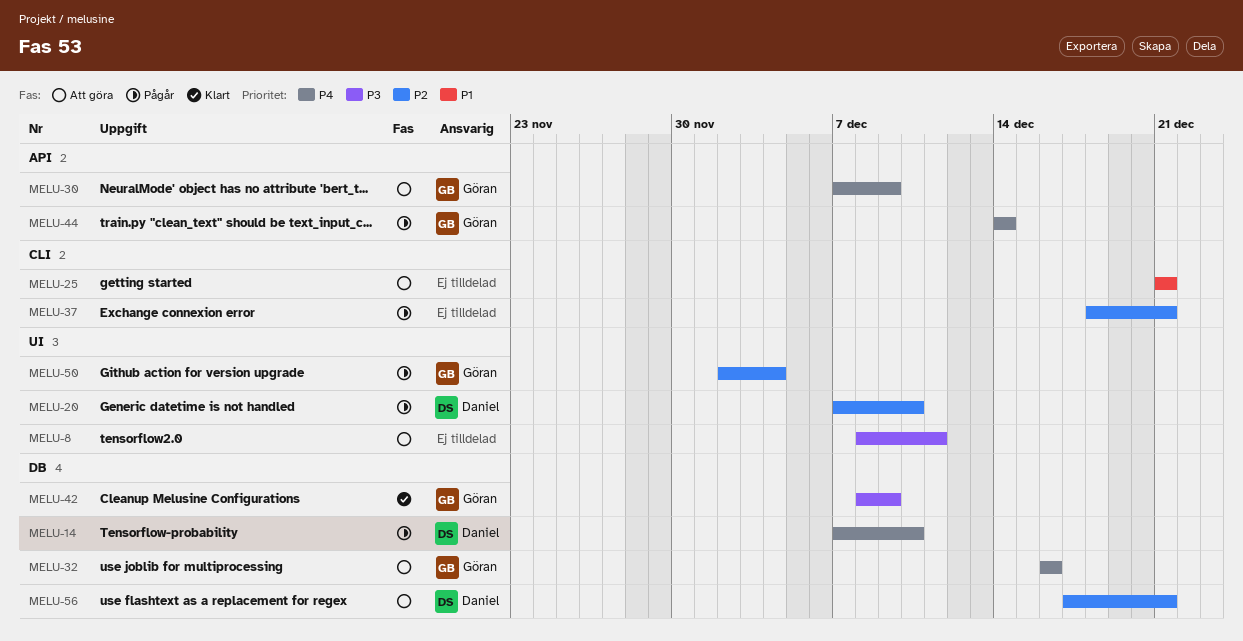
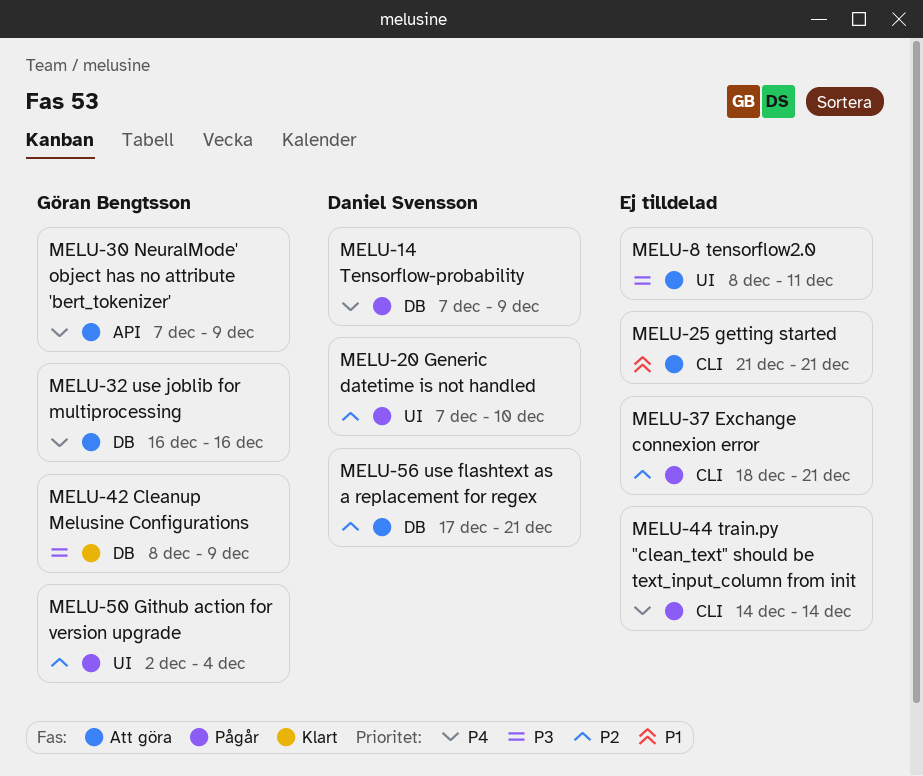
MELU-14, due: Dec 10 -> Dec 9
MELU-44, owner: Göran Bengtsson -> none
MELU-44, label: API -> CLI

